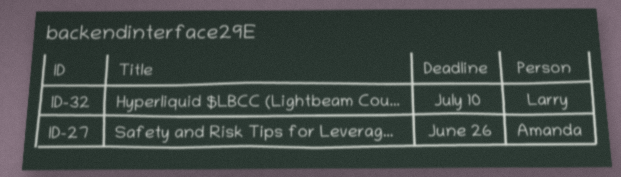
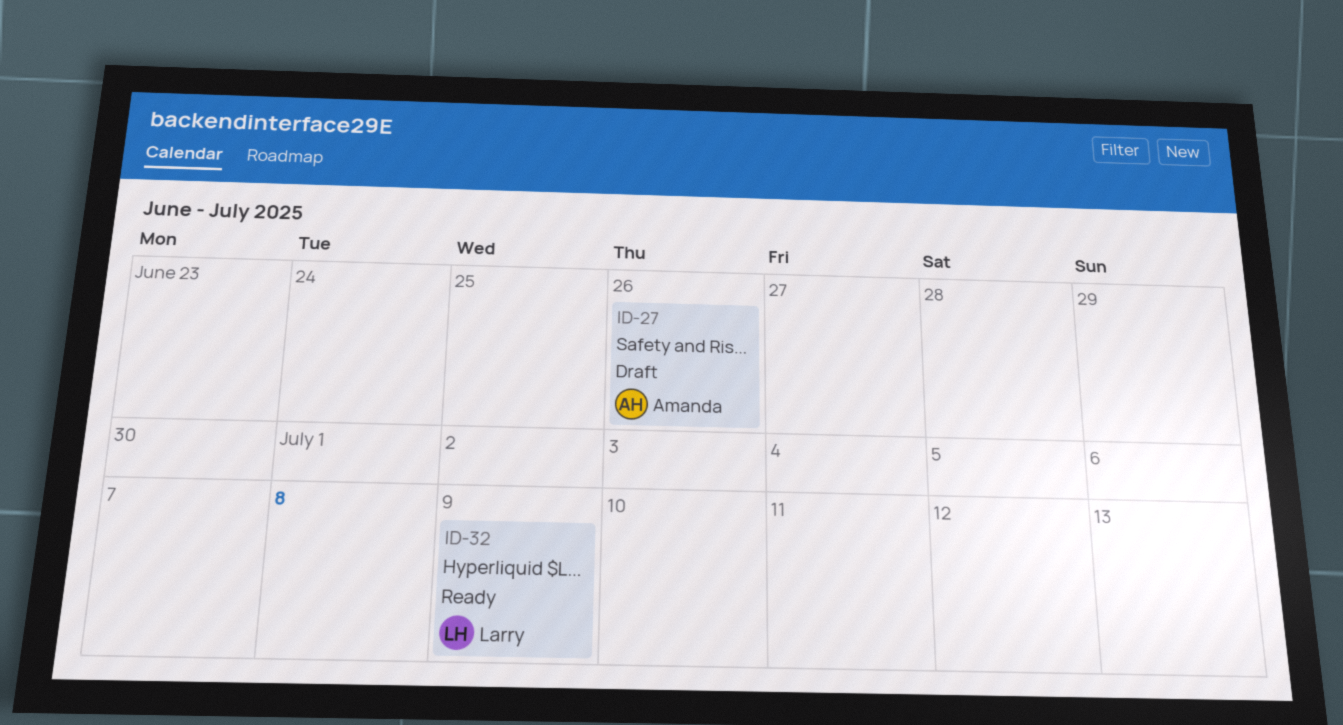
ID-32, due: Jul 10 -> Jul 9

